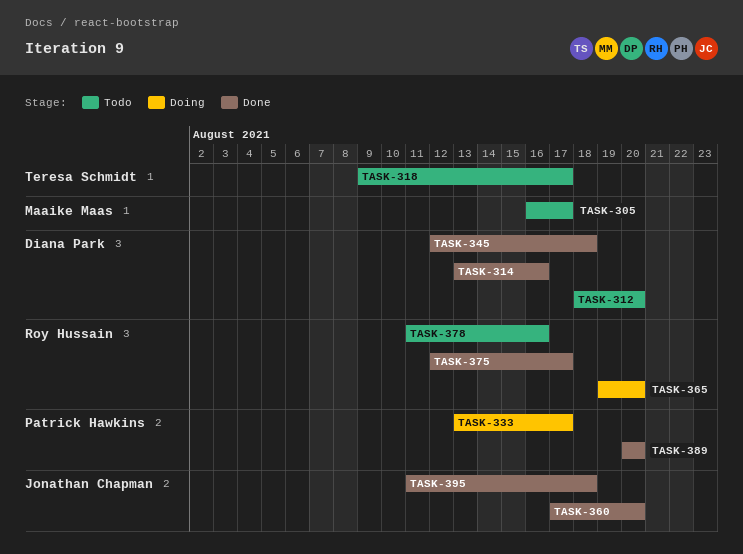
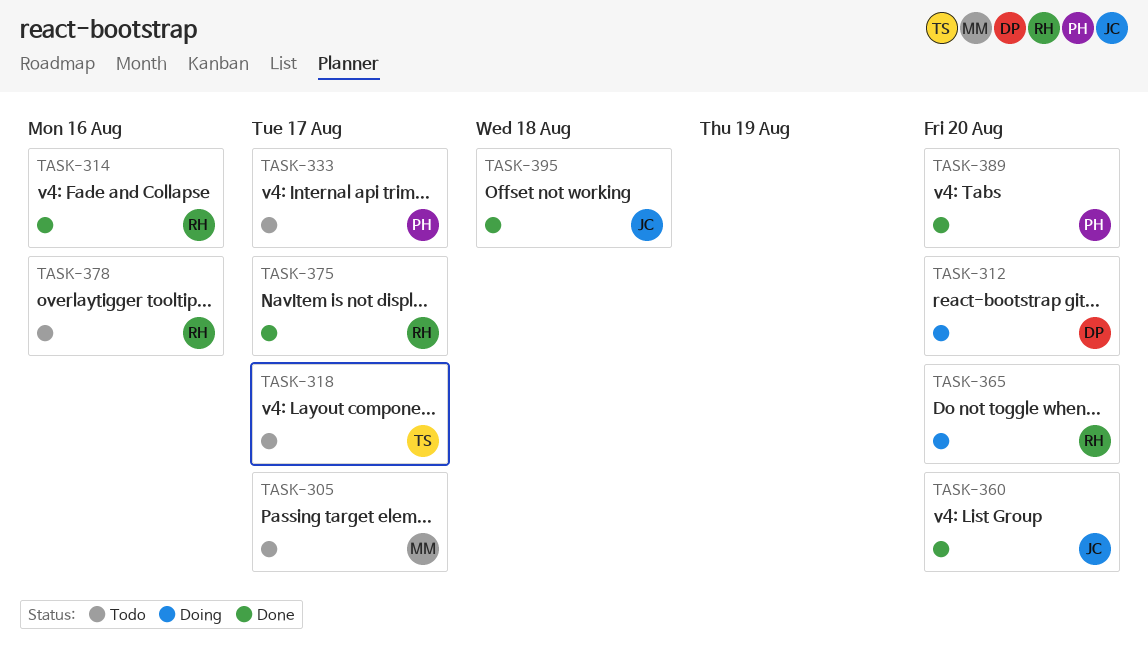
TASK-312, status: Todo -> Doing
TASK-314, owner: Diana Park -> Roy Hussain
TASK-333, status: Doing -> Todo
TASK-345: present -> none

